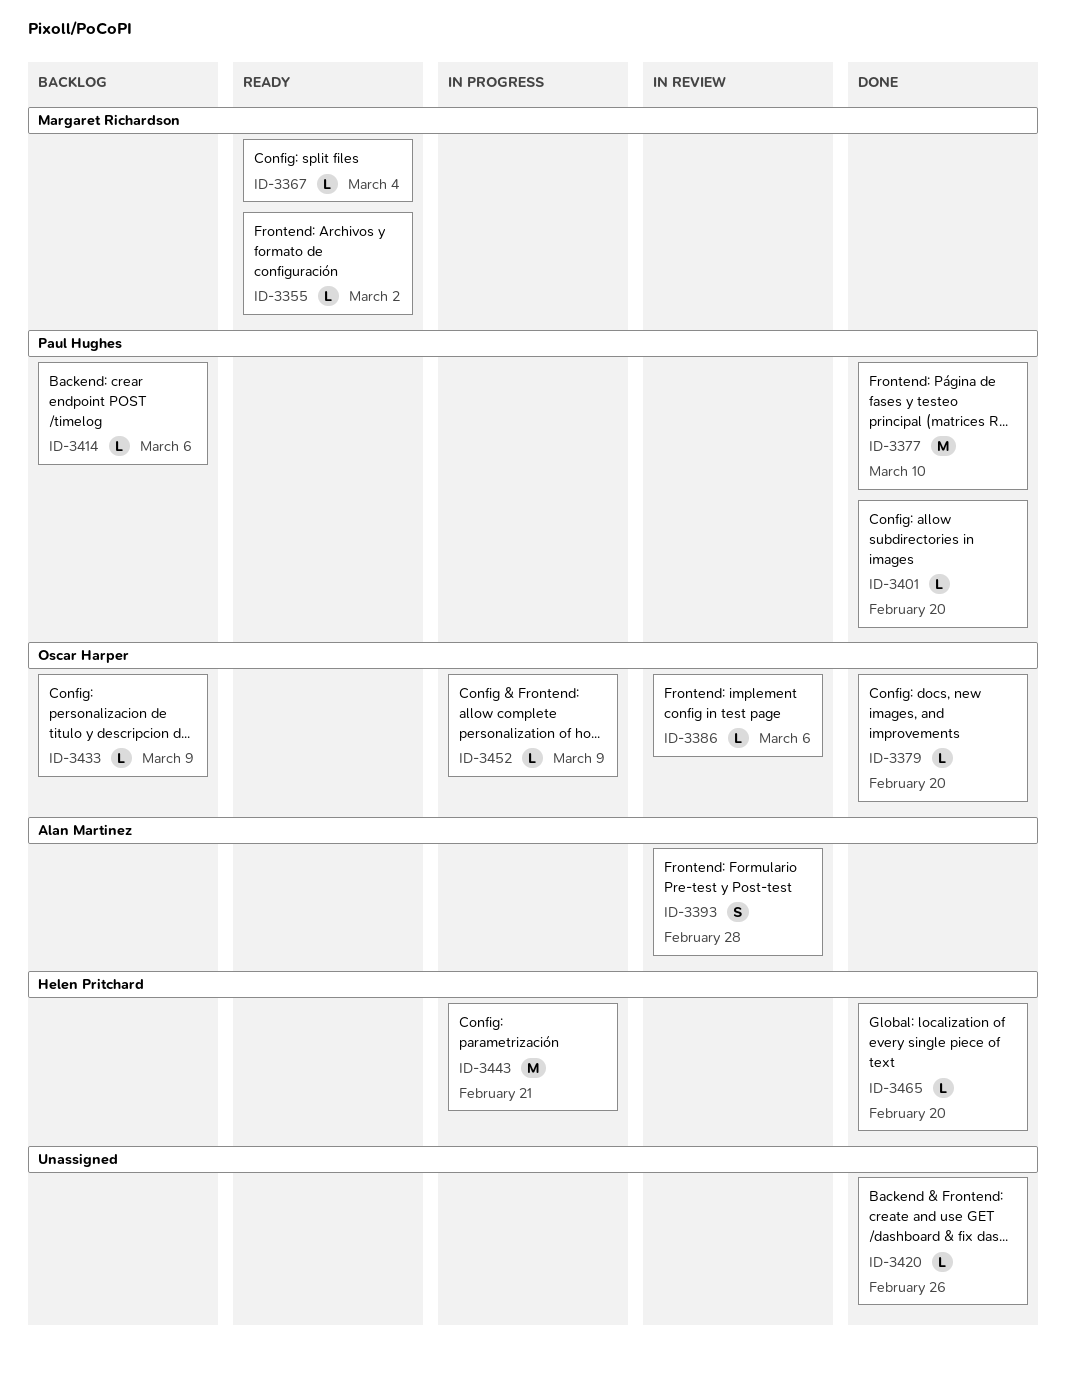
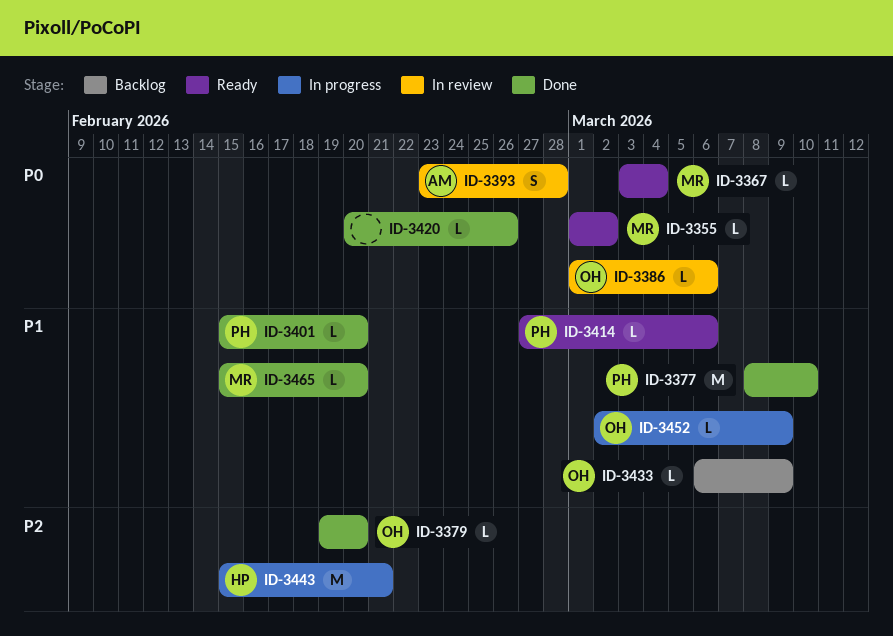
ID-3414, status: Backlog -> Ready
ID-3465, owner: Helen Pritchard -> Margaret Richardson

